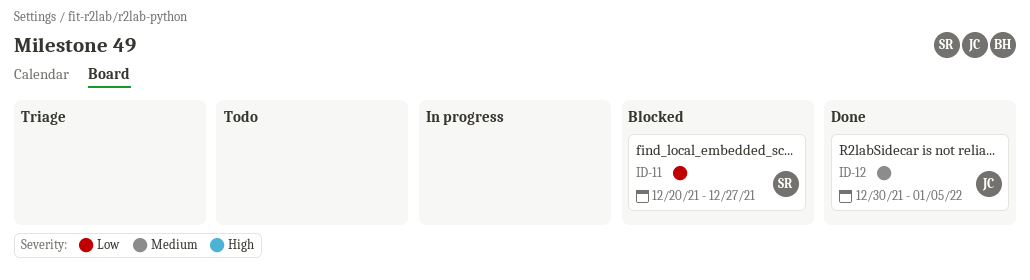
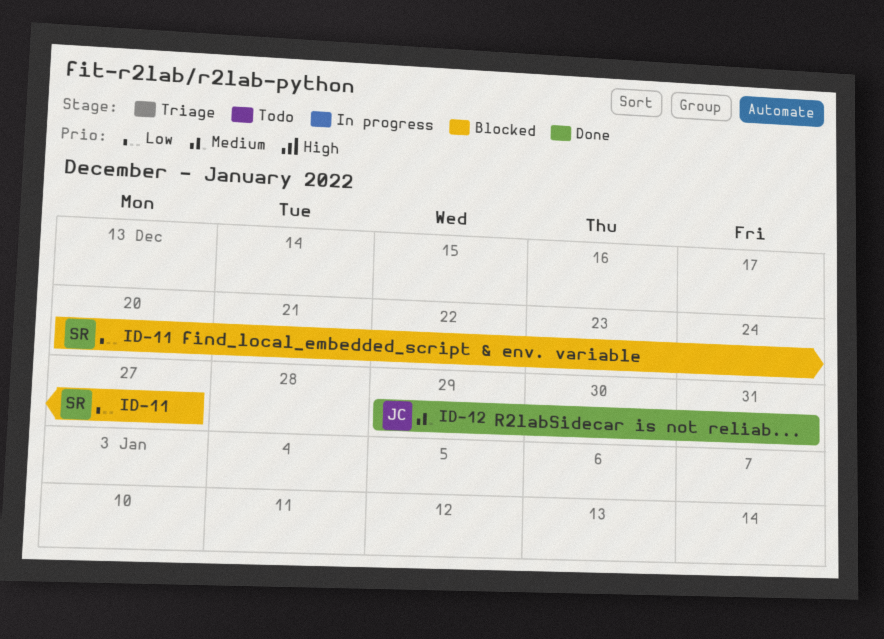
ID-12, start: Dec 30 -> Dec 29
ID-12, due: Jan 5 -> Dec 31

